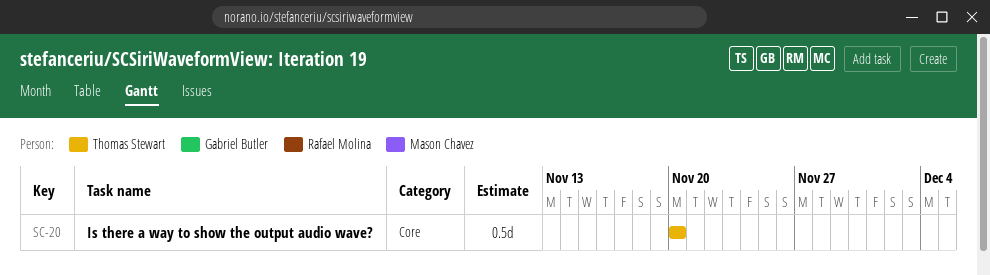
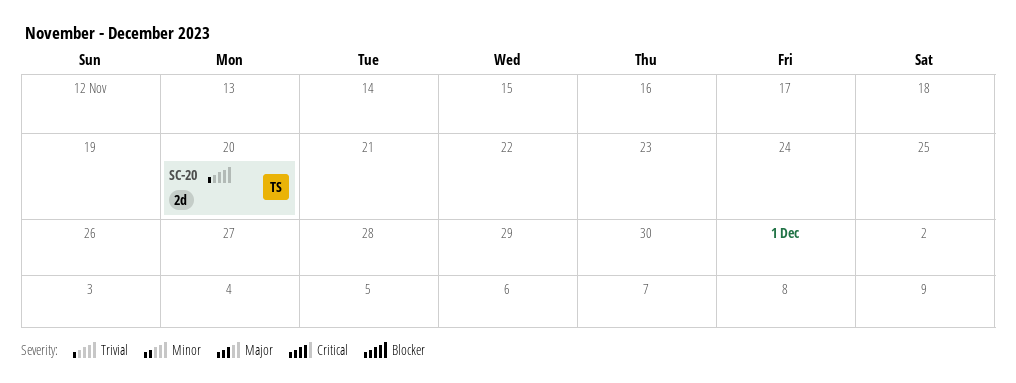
SC-20, estimate: 0.5d -> 2d

